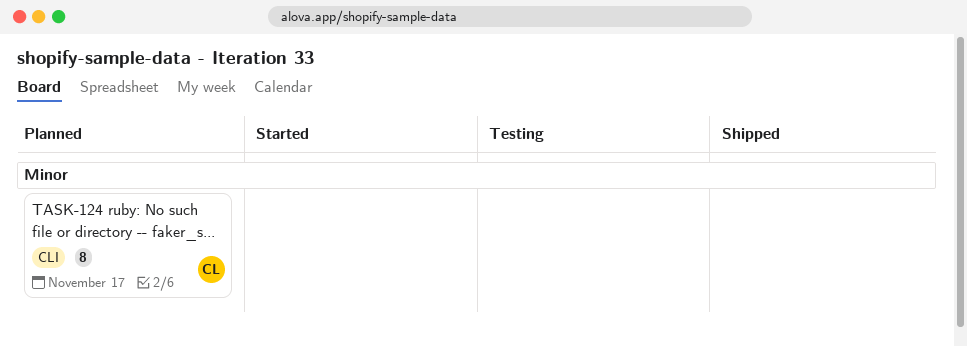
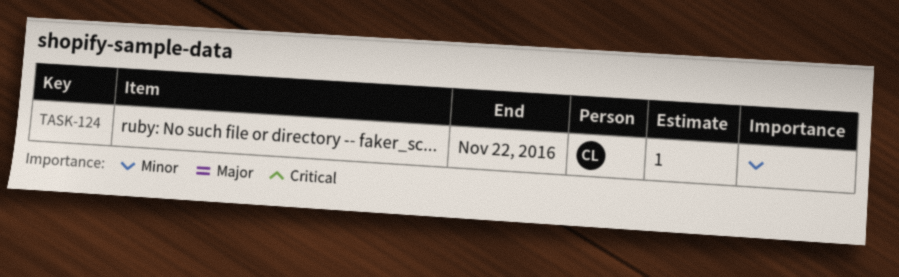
TASK-124, estimate: 8 -> 1
TASK-124, due: Nov 17 -> Nov 22

